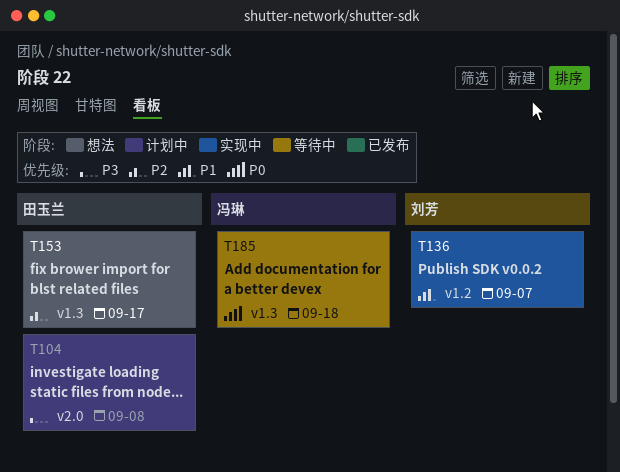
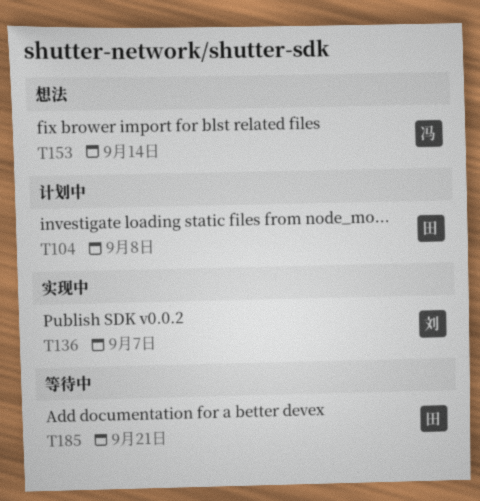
T153, owner: 田玉兰 -> 冯琳
T153, due: Sep 17 -> Sep 14
T185, owner: 冯琳 -> 田玉兰
T185, due: Sep 18 -> Sep 21

